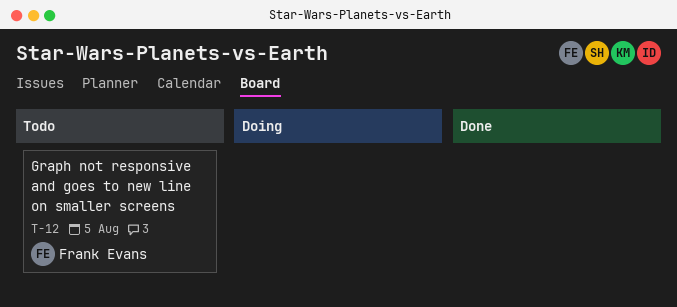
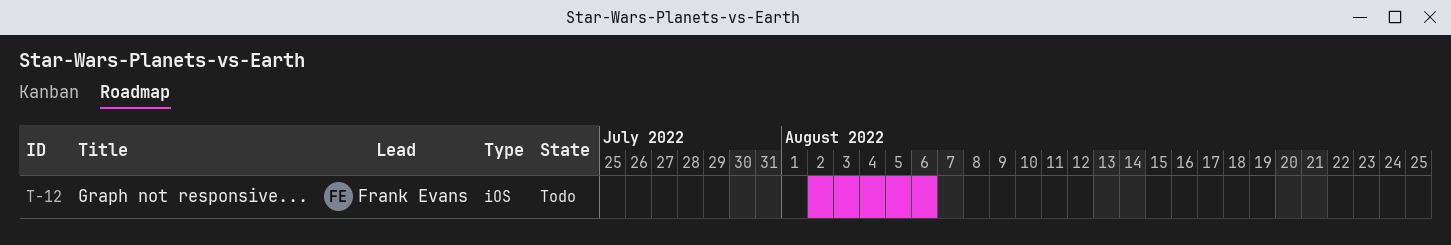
T-12, due: Aug 5 -> Aug 6

